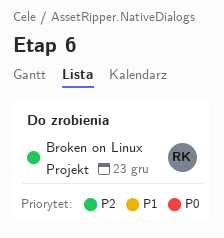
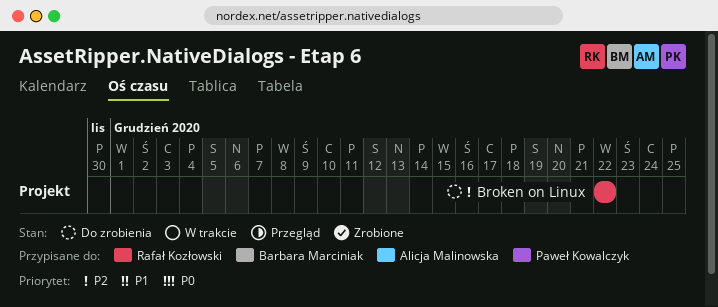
Broken on Linux, due: Dec 23 -> Dec 22

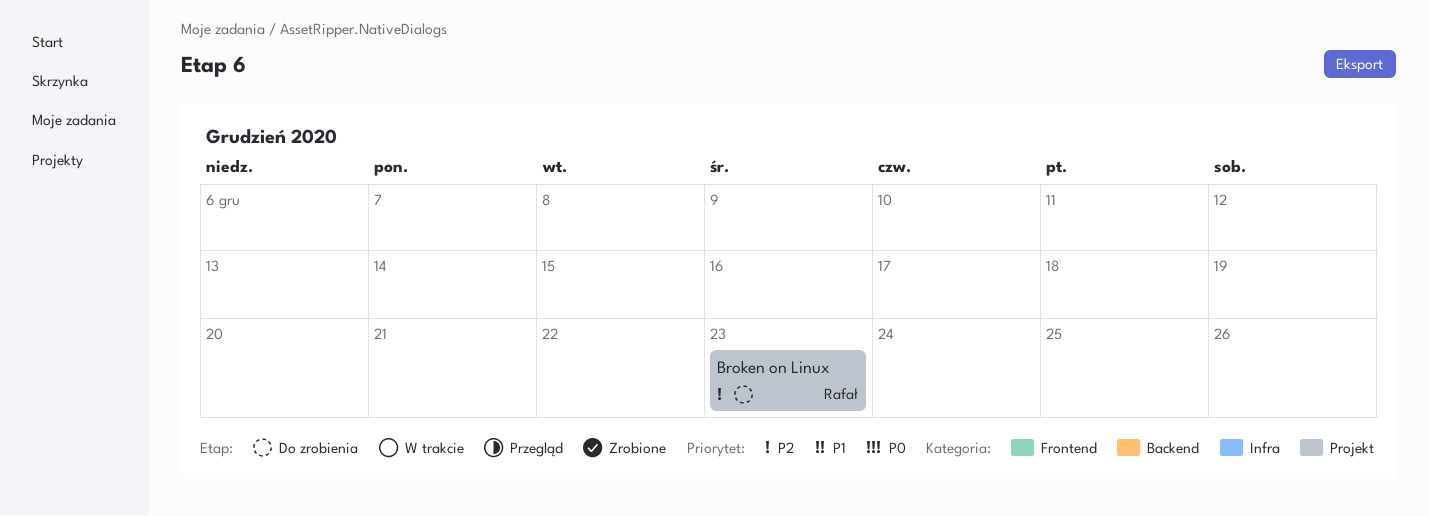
Broken on Linux, due: Dec 22 -> Dec 23

